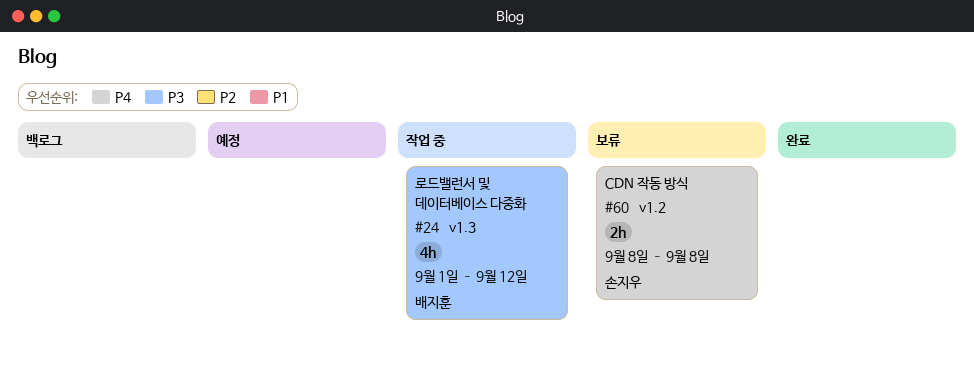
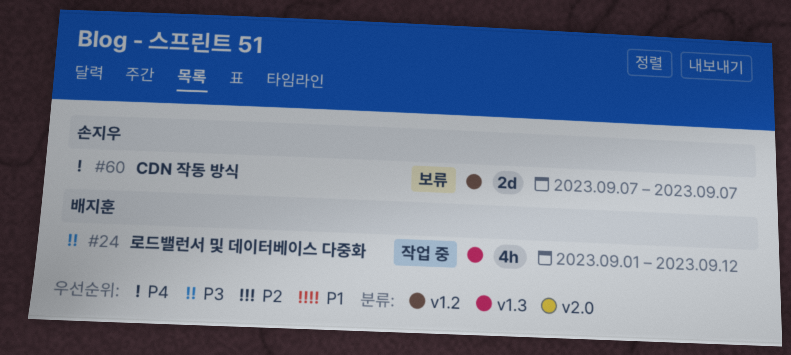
#60, estimate: 2h -> 2d
#60, start: Sep 8 -> Sep 7
#60, due: Sep 8 -> Sep 7

